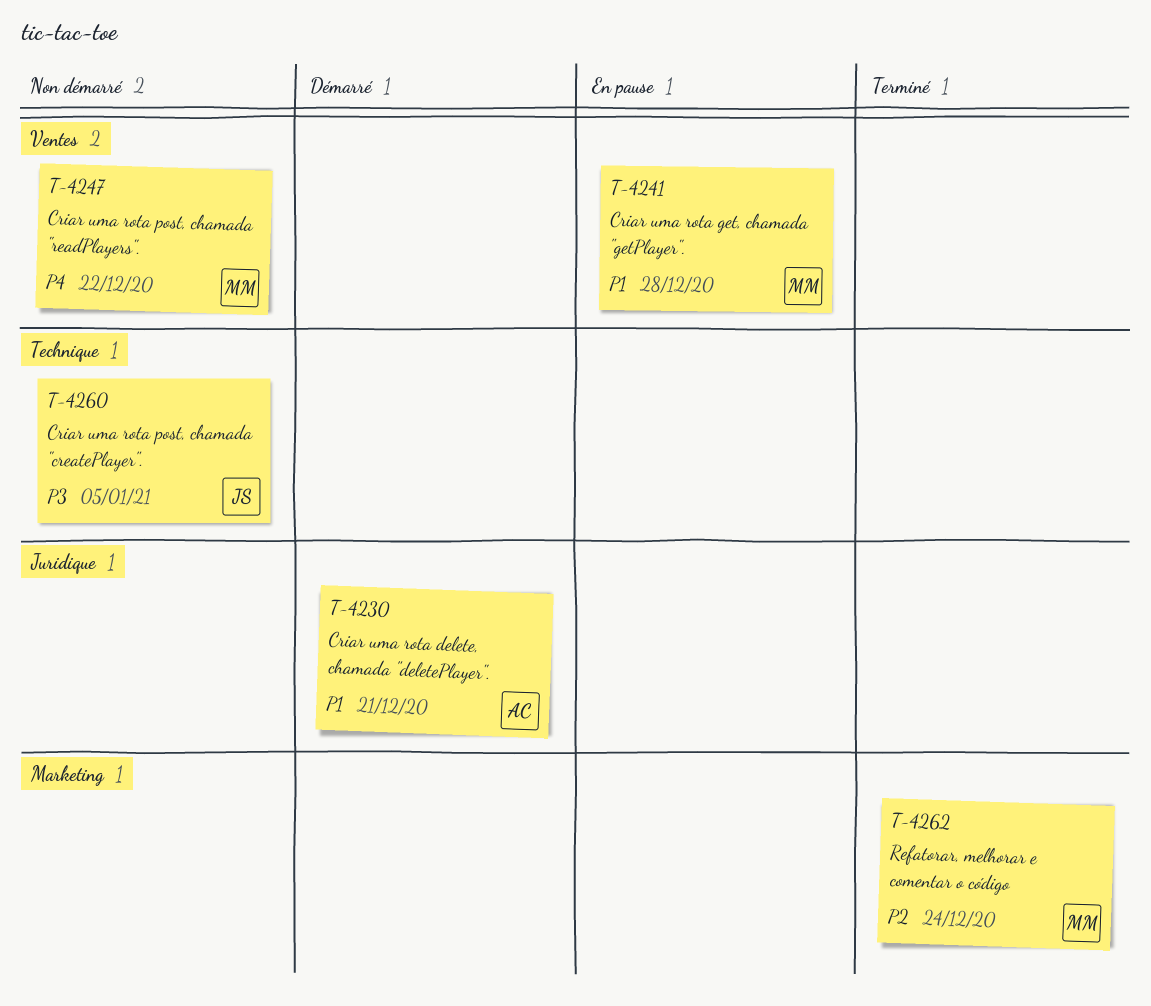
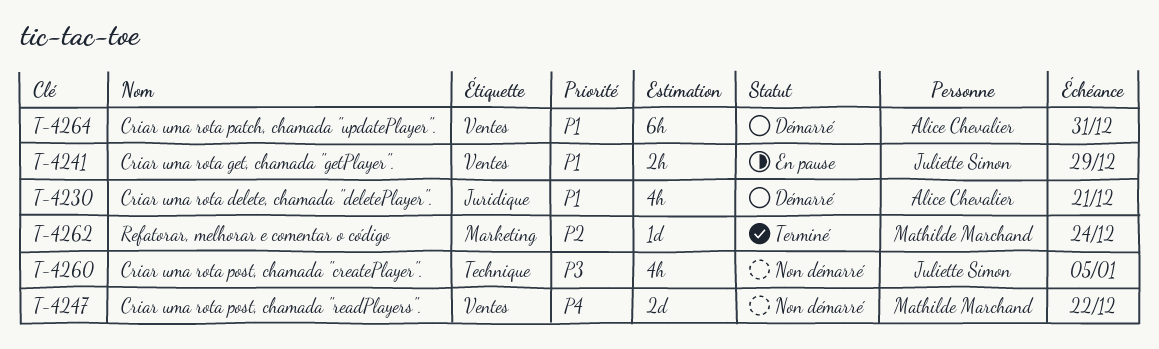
T-4241, owner: Mathilde Marchand -> Juliette Simon
T-4241, due: Dec 28 -> Dec 29
T-4264: none -> present

